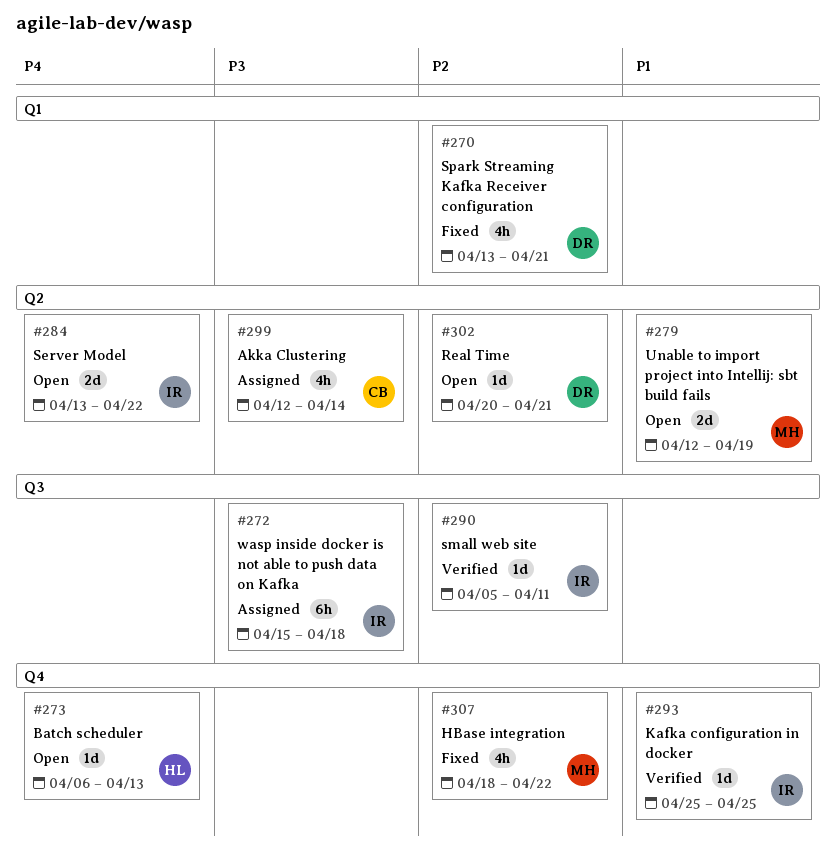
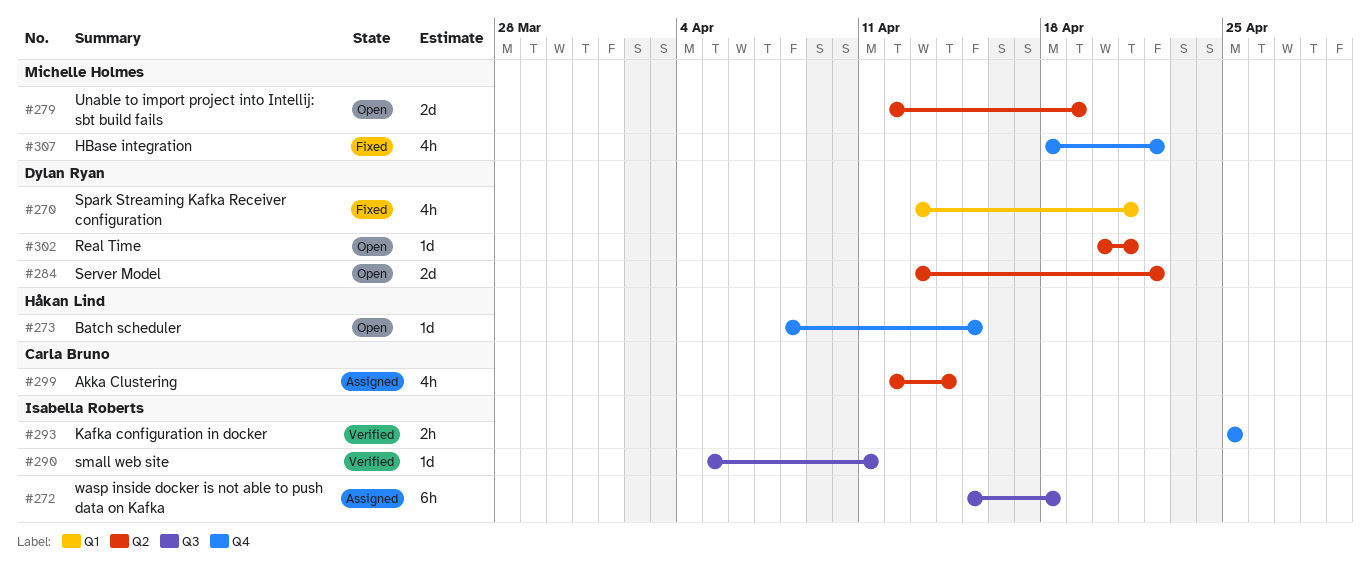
#273, start: Apr 6 -> Apr 8
#273, due: Apr 13 -> Apr 15
#284, owner: Isabella Roberts -> Dylan Ryan
#293, estimate: 1d -> 2h

